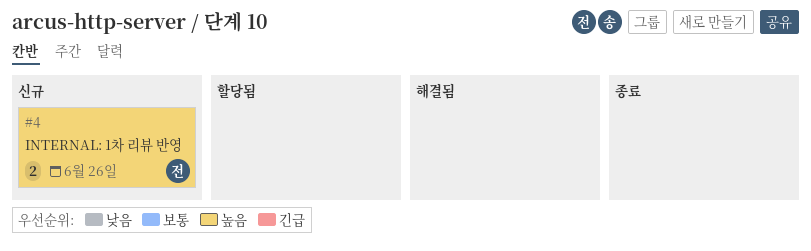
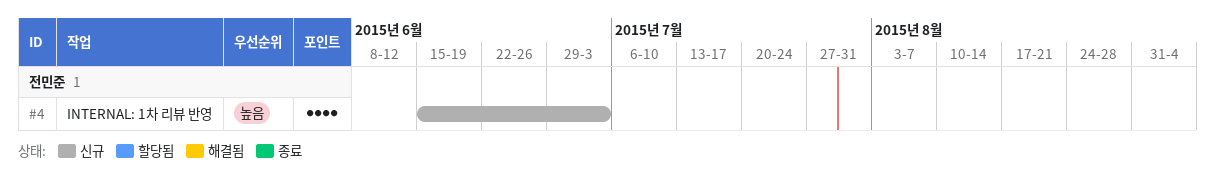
#4, estimate: 2 -> 4
#4, due: Jun 26 -> Jul 3

